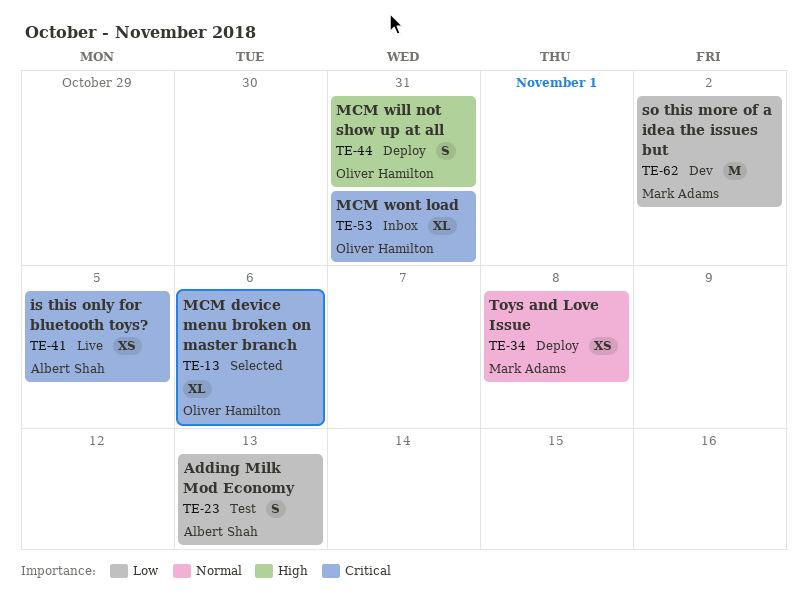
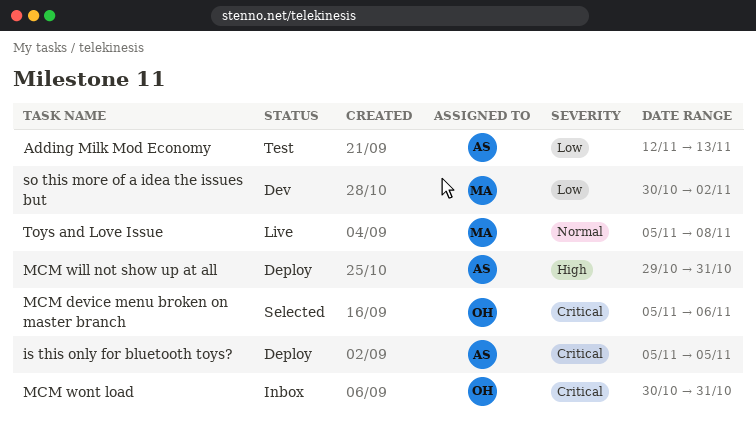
is this only for bluetooth toys?, status: Live -> Deploy
MCM will not show up at all, owner: Oliver Hamilton -> Albert Shah
Toys and Love Issue, status: Deploy -> Live

